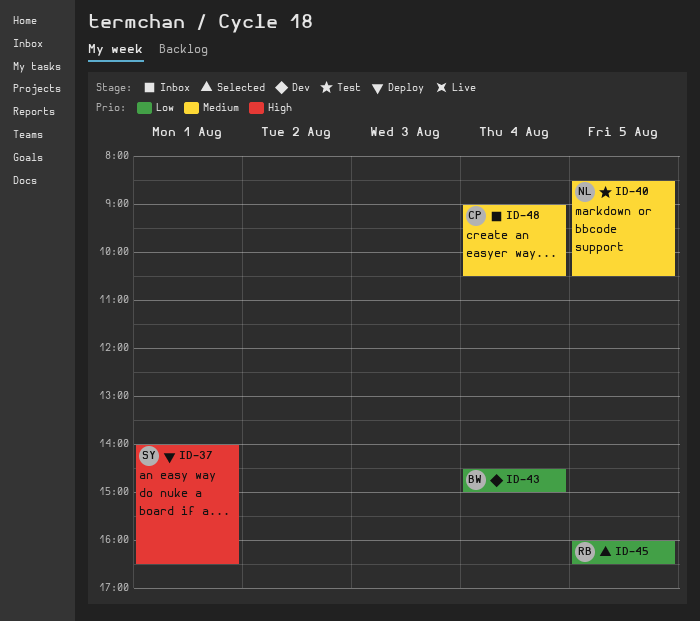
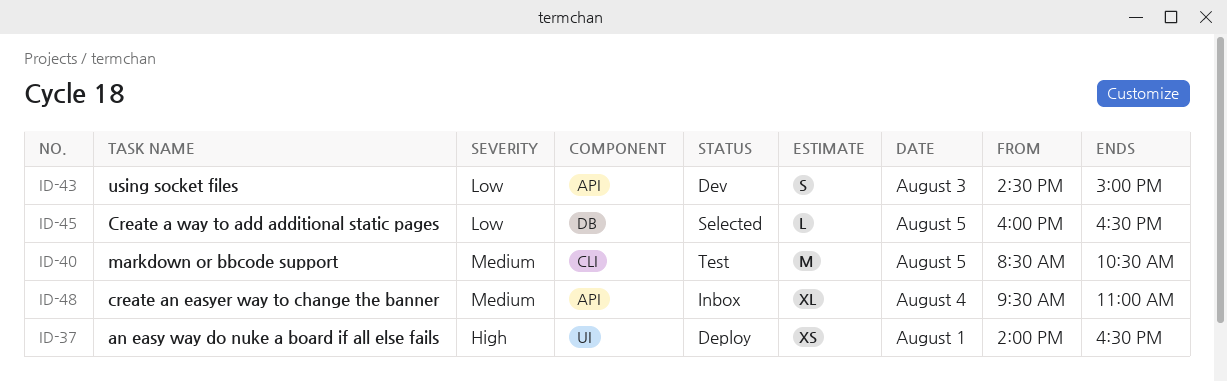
ID-43, day: Aug 4 -> Aug 3
ID-48, begins: 09:00 -> 09:30
ID-48, ends: 10:30 -> 11:00

